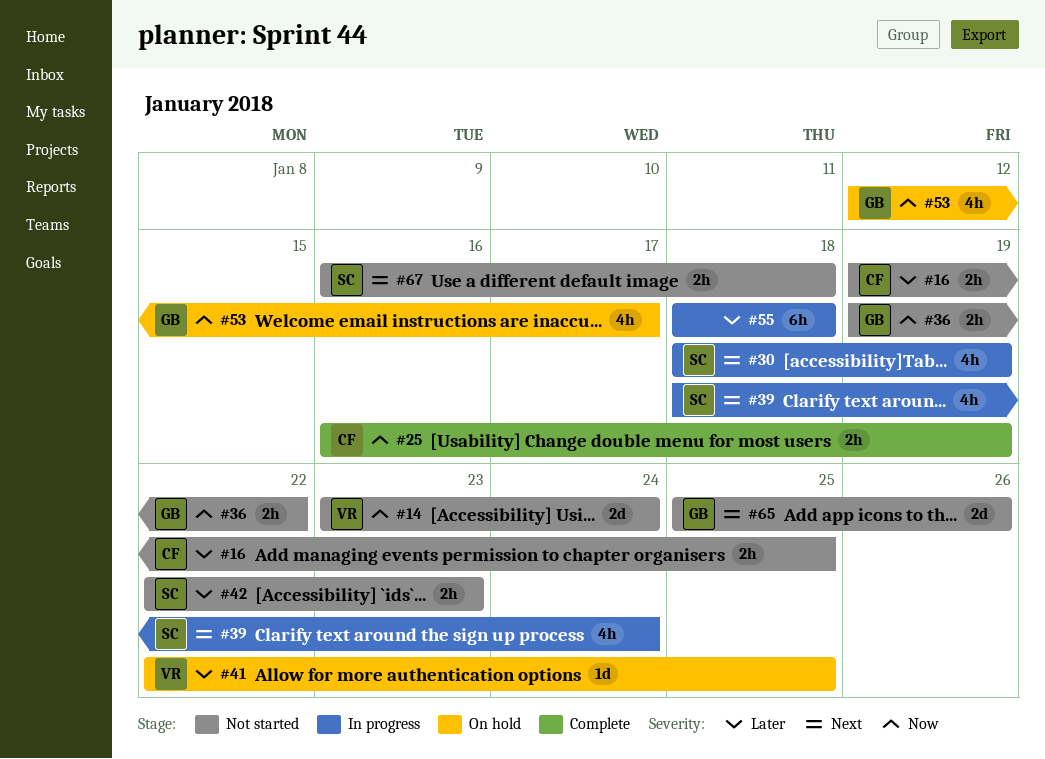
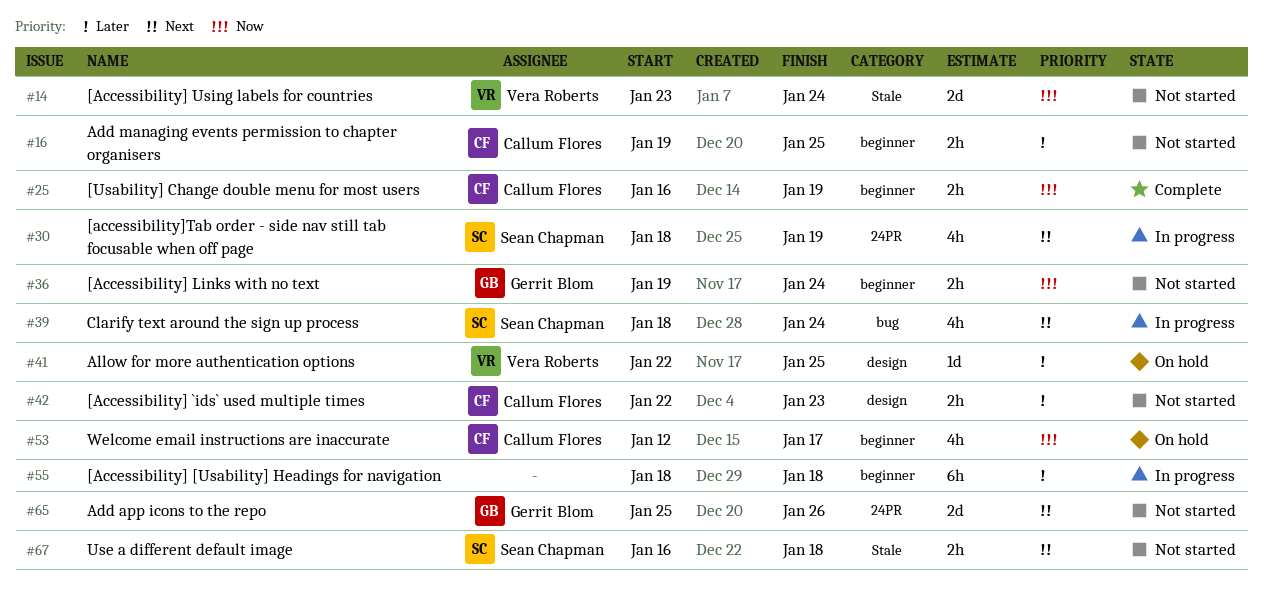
#36, due: Jan 22 -> Jan 24
#42, owner: Sean Chapman -> Callum Flores
#53, owner: Gerrit Blom -> Callum Flores

